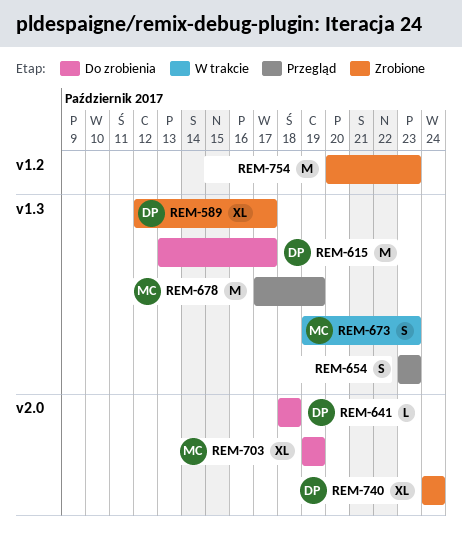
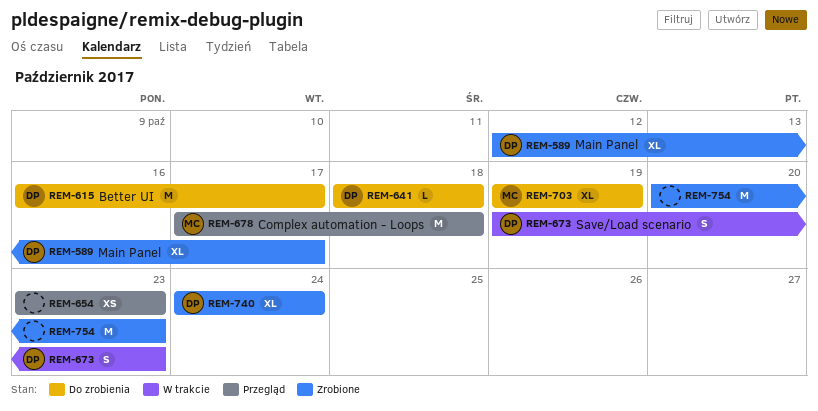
REM-615, start: Oct 13 -> Oct 16
REM-654, estimate: S -> XS
REM-673, owner: MC -> DP
REM-678, due: Oct 19 -> Oct 18

